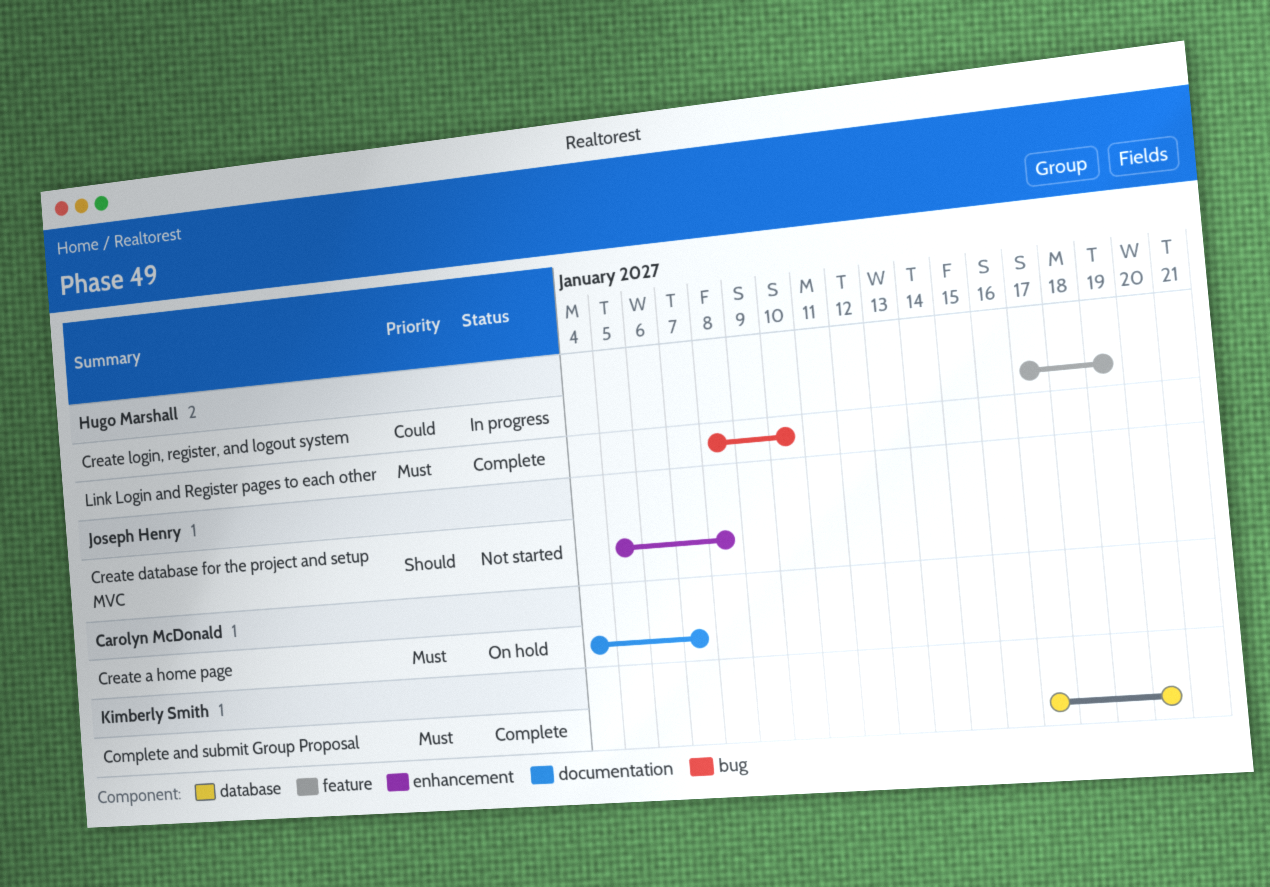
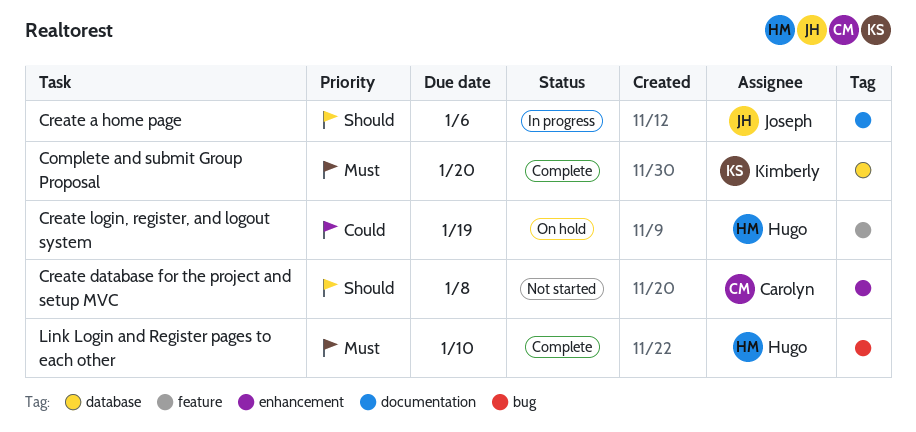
Create a home page, status: On hold -> In progress
Create a home page, owner: Carolyn McDonald -> Joseph Henry
Create a home page, priority: Must -> Should
Create a home page, due: Jan 7 -> Jan 6
Create database for the project and setup MVC, owner: Joseph Henry -> Carolyn McDonald
Create login, register, and logout system, status: In progress -> On hold

